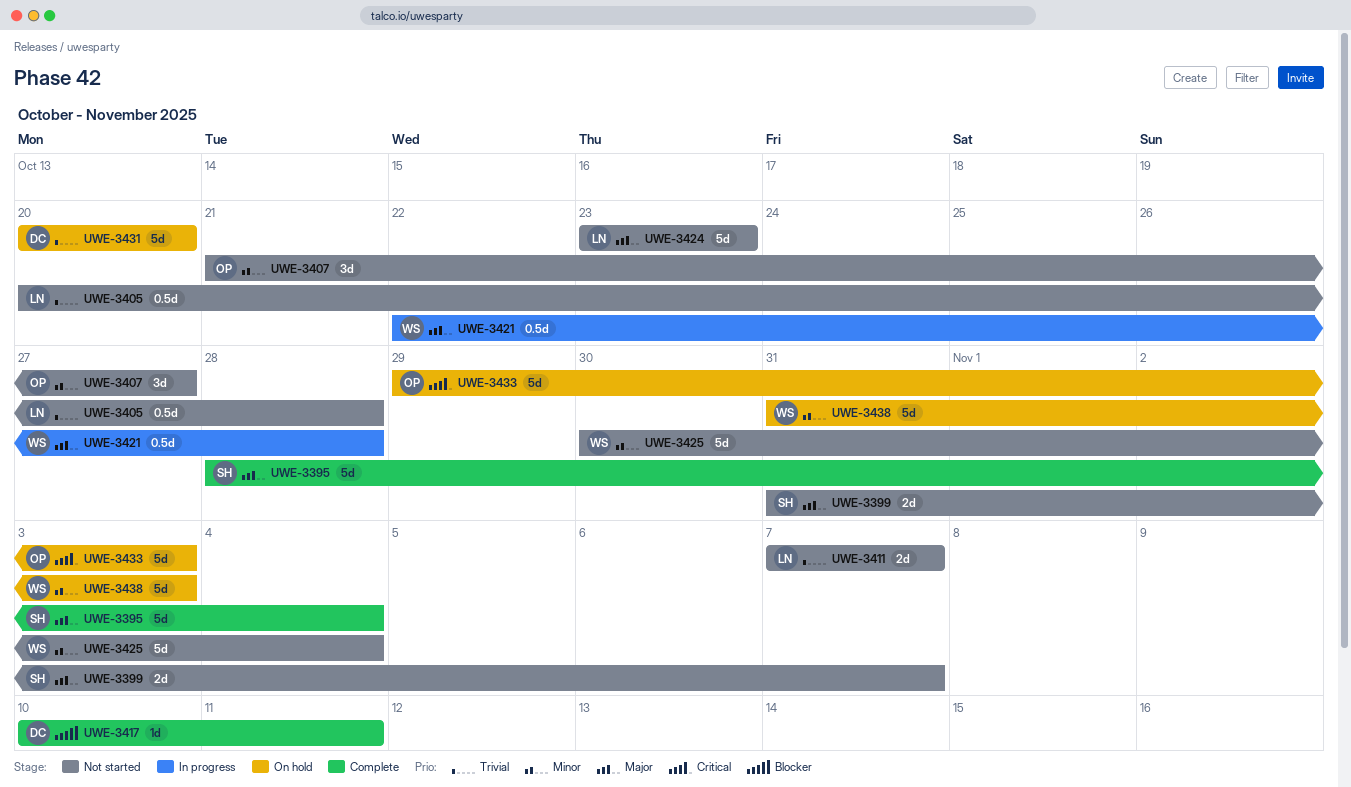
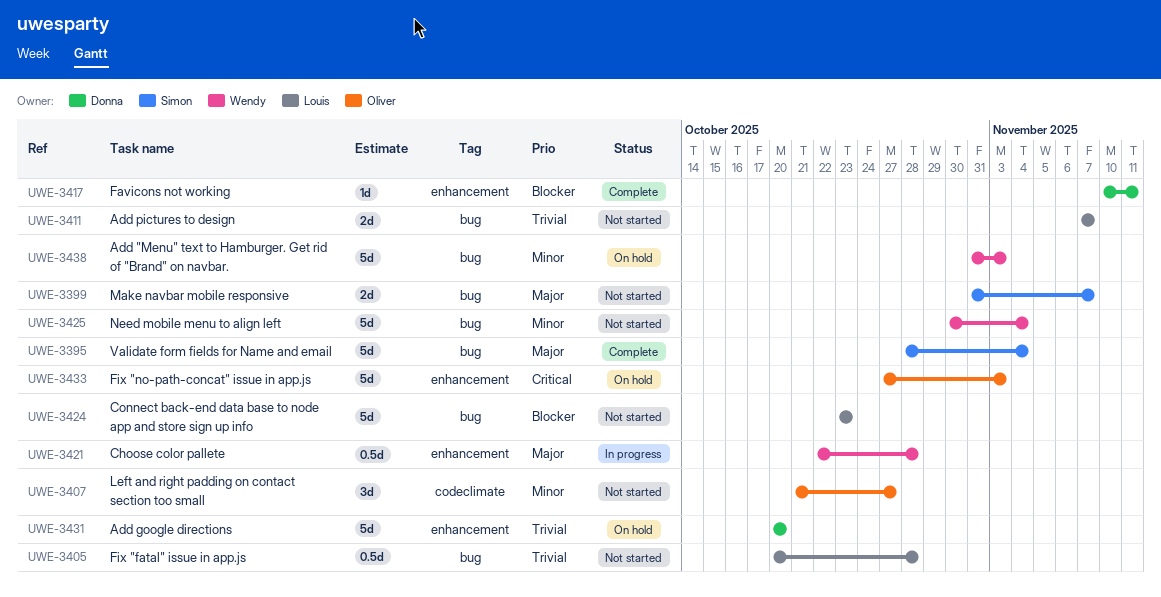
UWE-3424, priority: Major -> Blocker
UWE-3433, start: Oct 29 -> Oct 27

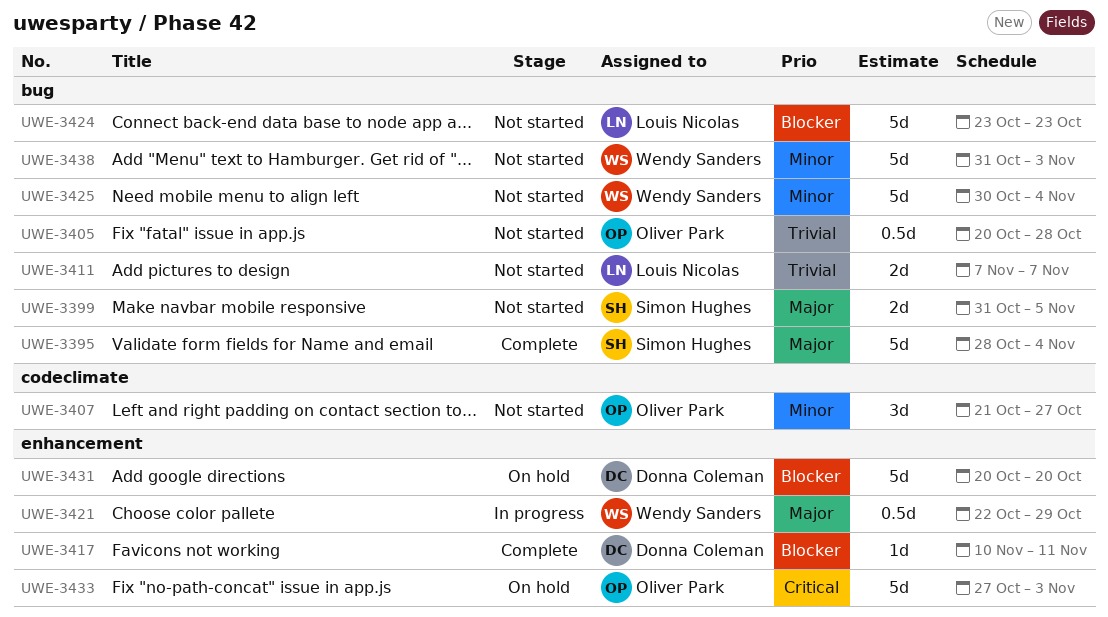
UWE-3399, due: Nov 7 -> Nov 5
UWE-3405, owner: Louis Nicolas -> Oliver Park
UWE-3421, due: Oct 28 -> Oct 29
UWE-3431, priority: Trivial -> Blocker
UWE-3438, status: On hold -> Not started

